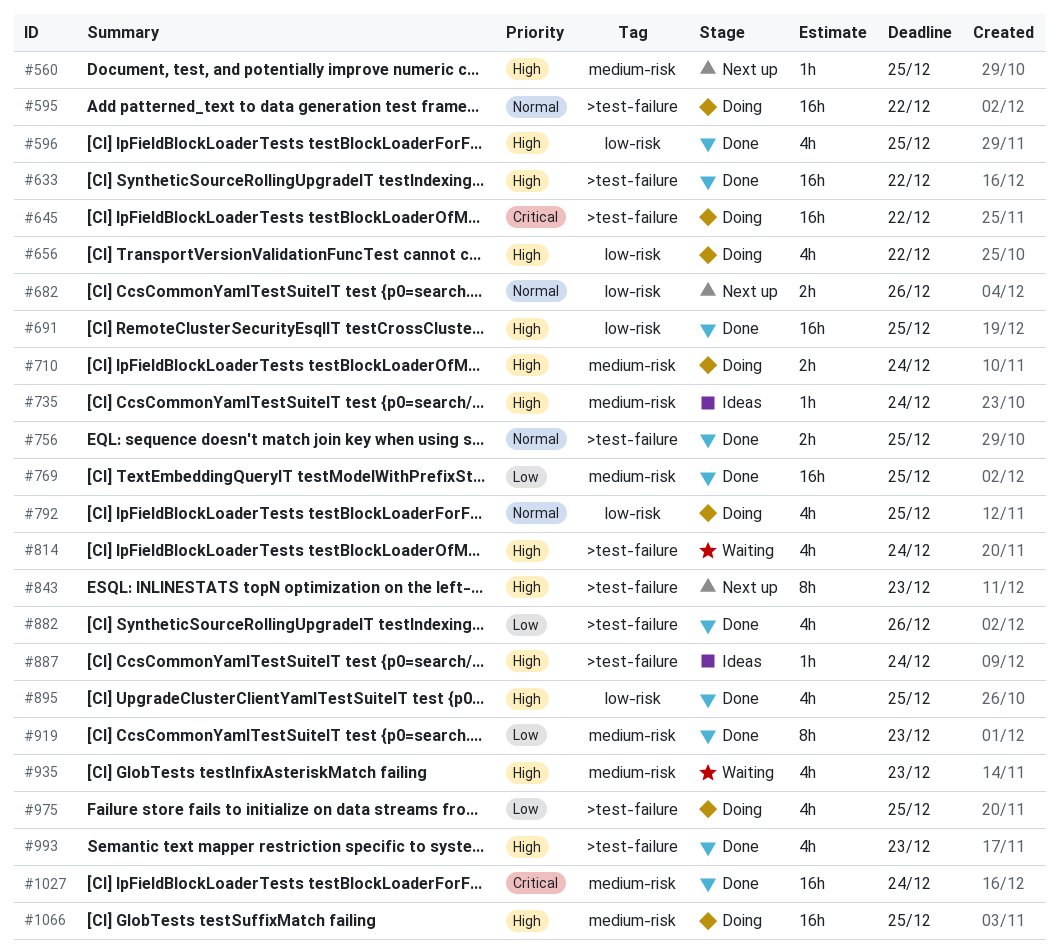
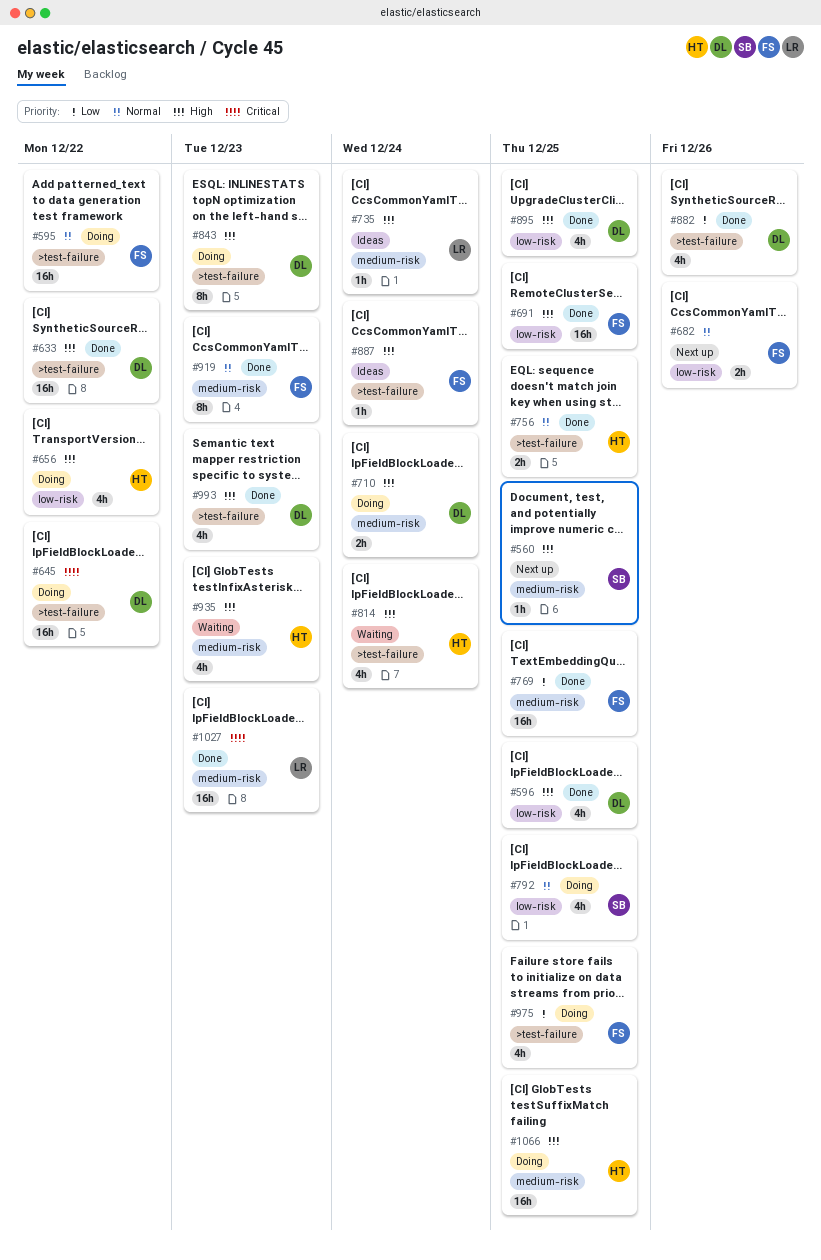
#843, status: Next up -> Doing
#919, priority: Low -> Normal
#1027, due: Dec 24 -> Dec 23

